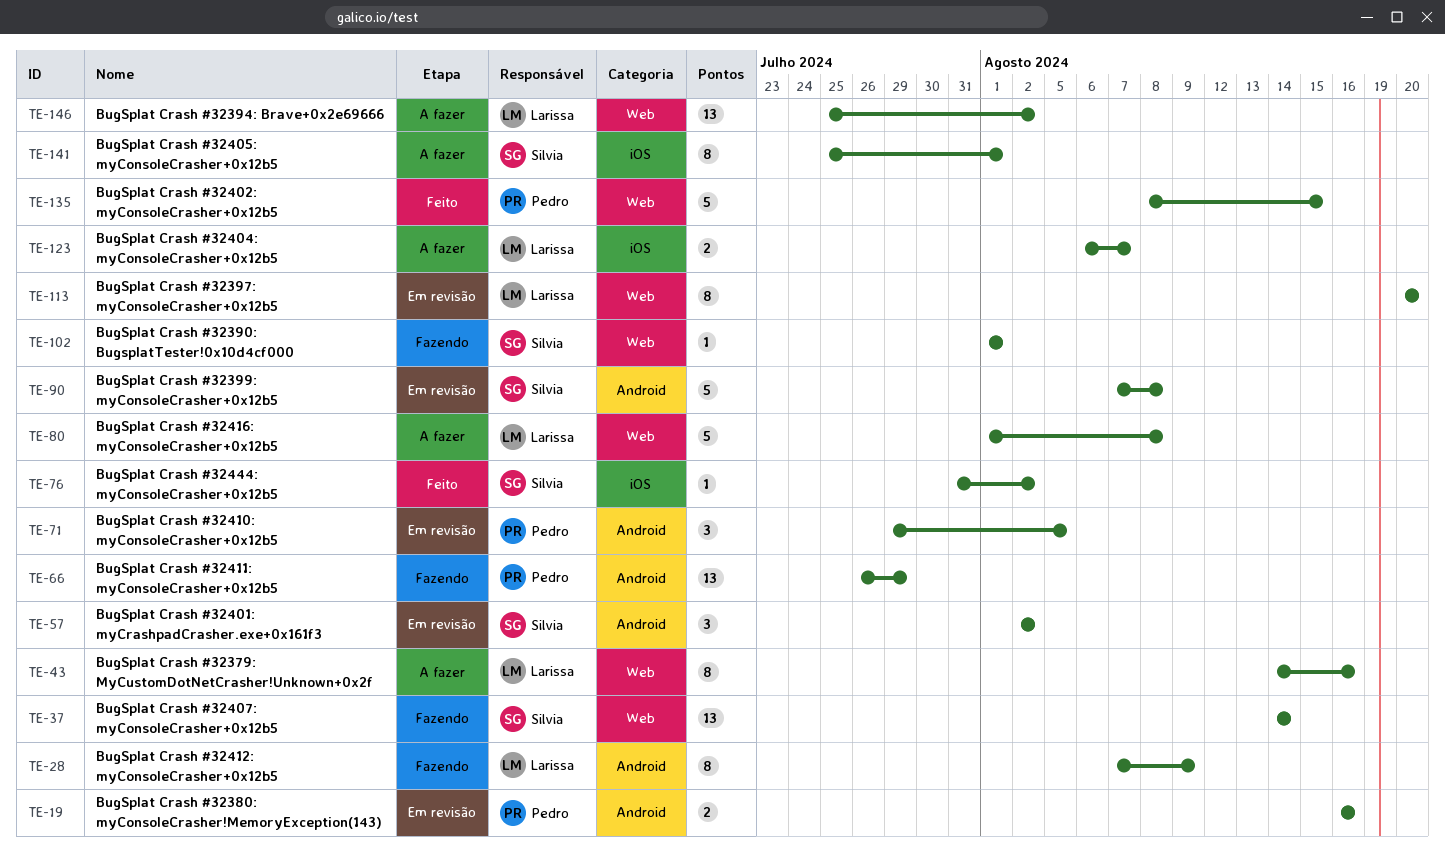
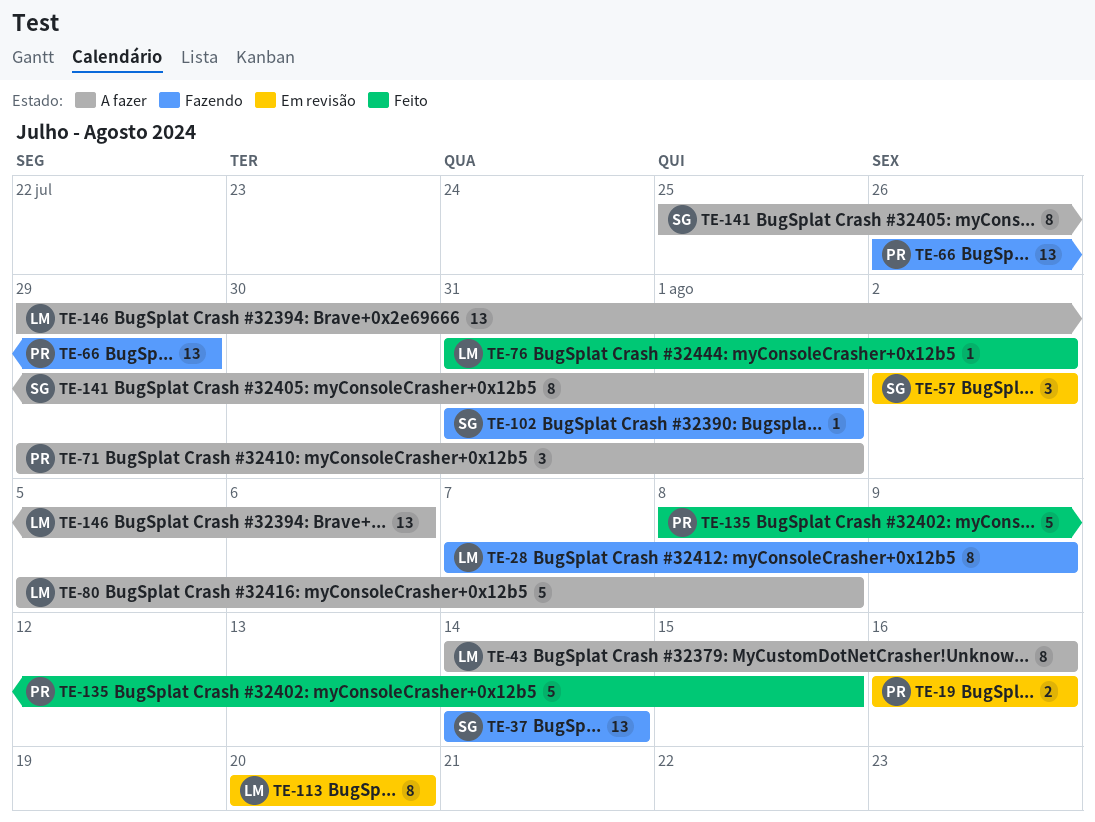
TE-71, status: Em revisão -> A fazer
TE-71, due: Aug 5 -> Aug 1
TE-76, owner: Silvia -> Larissa
TE-80, start: Aug 1 -> Aug 5
TE-90: present -> none
TE-102, start: Aug 1 -> Jul 31
TE-123: present -> none
TE-146, start: Jul 25 -> Jul 29
TE-146, due: Aug 2 -> Aug 6

